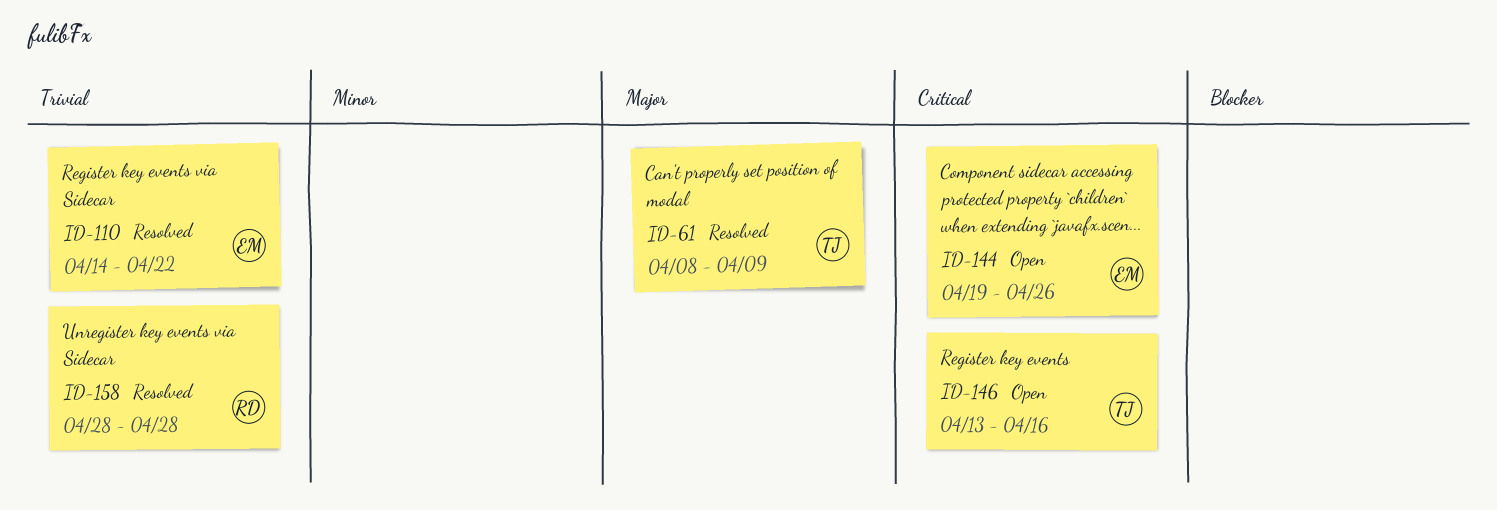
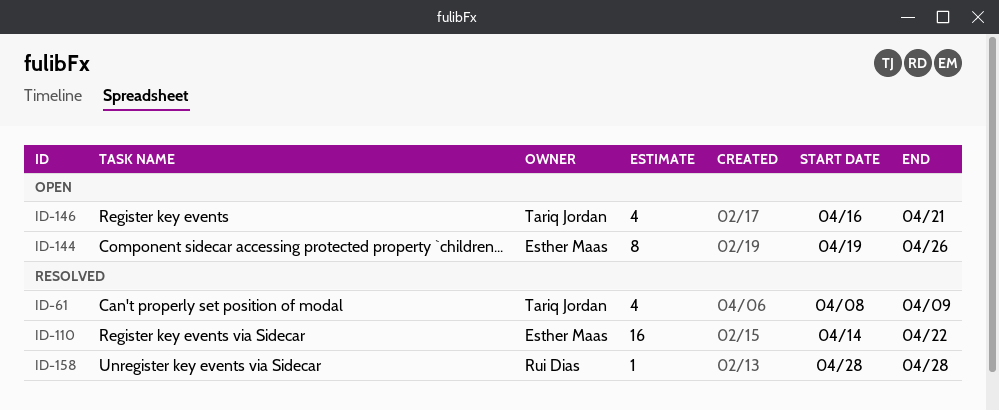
ID-146, start: Apr 13 -> Apr 16
ID-146, due: Apr 16 -> Apr 21

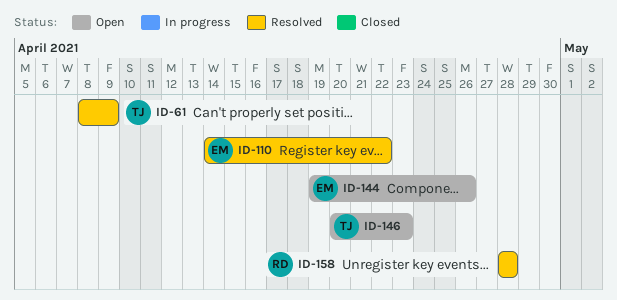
ID-146, start: Apr 16 -> Apr 20
ID-146, due: Apr 21 -> Apr 23

